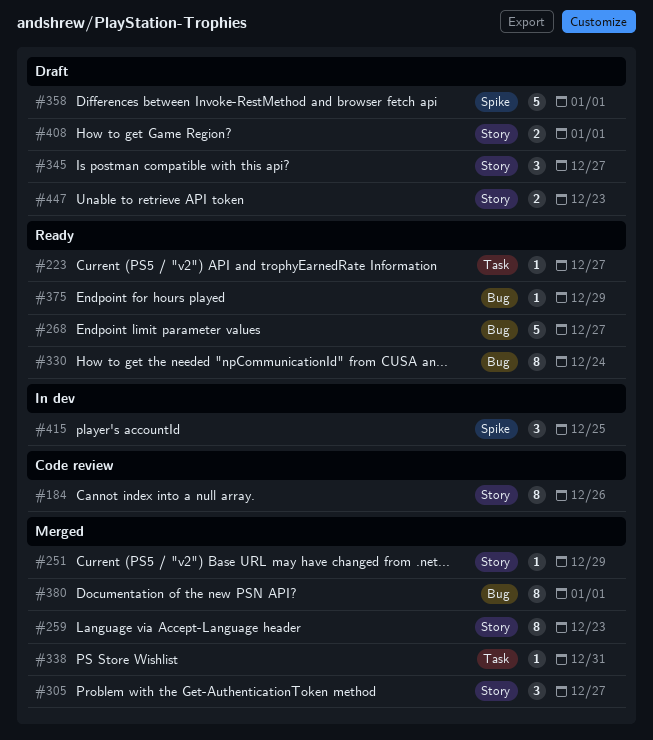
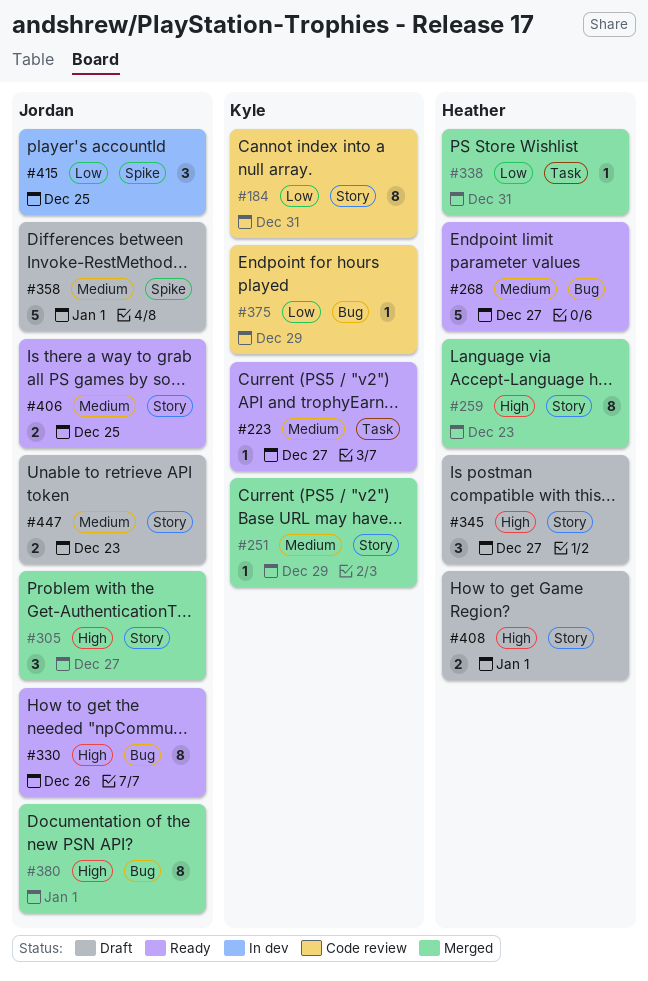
#184, due: Dec 26 -> Dec 31
#330, due: Dec 24 -> Dec 26
#375, status: Ready -> Code review
#406: none -> present

